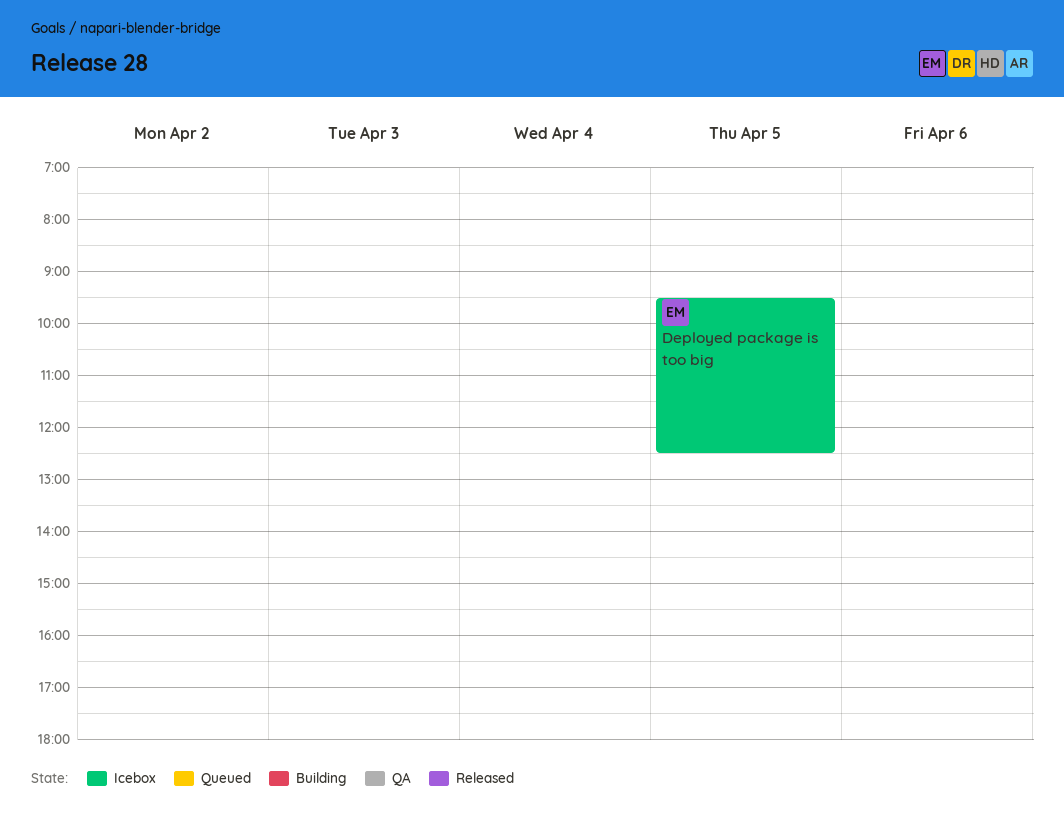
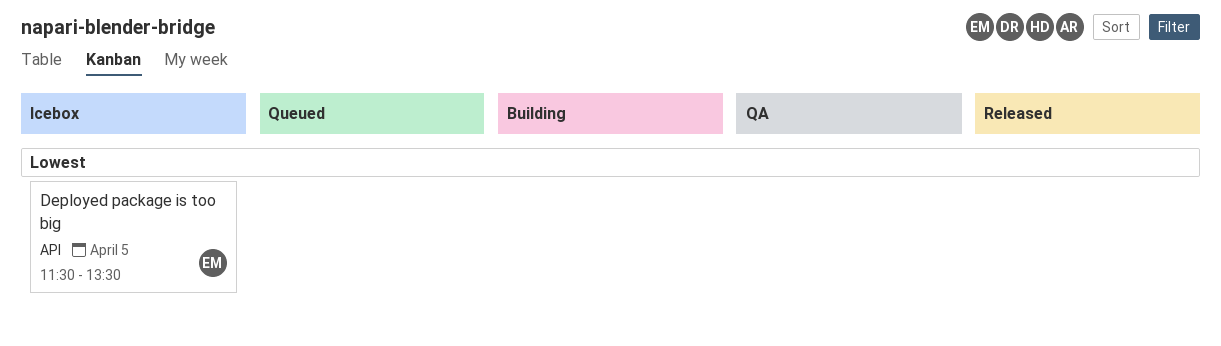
Deployed package is too big, begins: 09:30 -> 11:30
Deployed package is too big, ends: 12:30 -> 13:30

